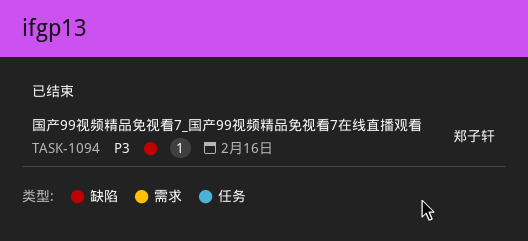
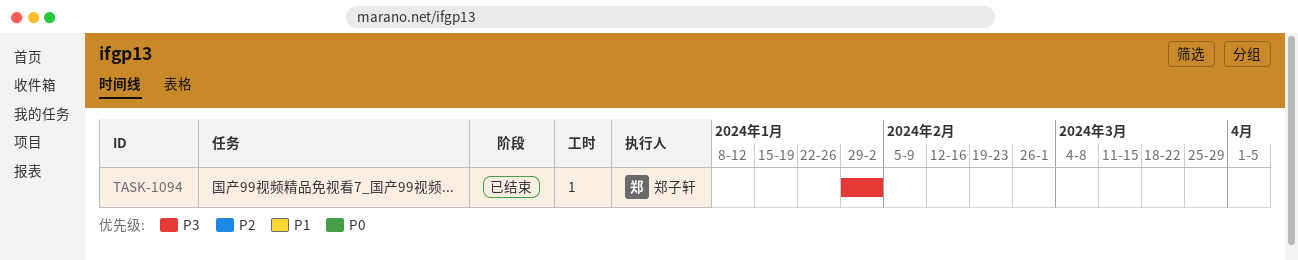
TASK-1094, due: Feb 16 -> Feb 2

